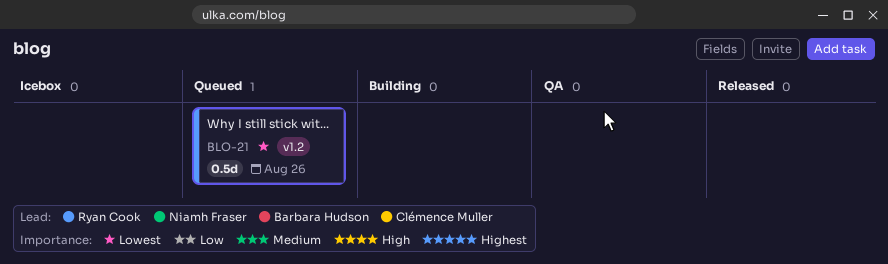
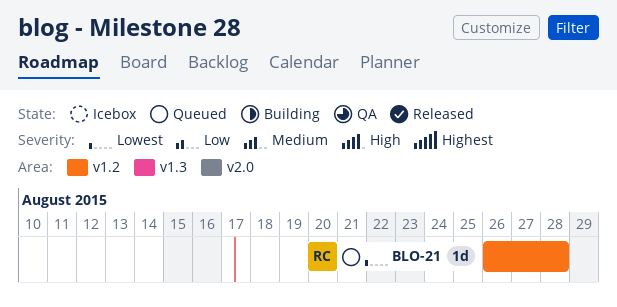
BLO-21, estimate: 0.5d -> 1d
BLO-21, due: Aug 26 -> Aug 28

